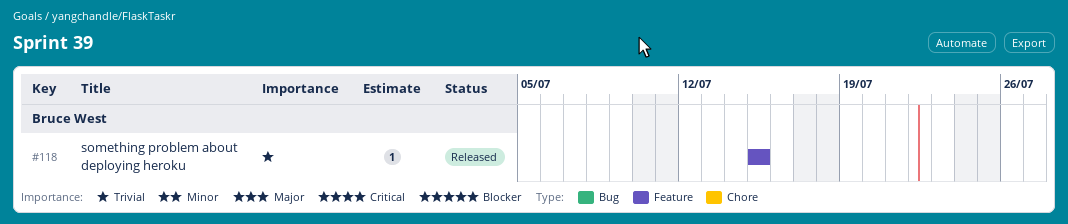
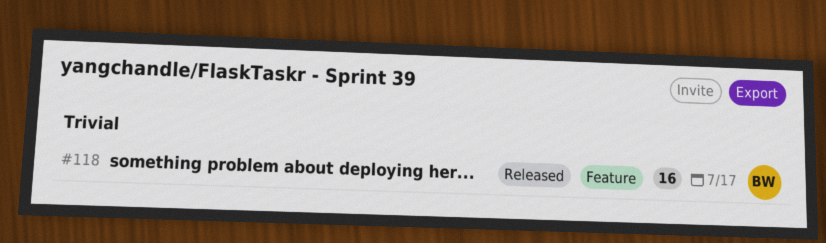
#118, estimate: 1 -> 16
#118, due: Jul 15 -> Jul 17

